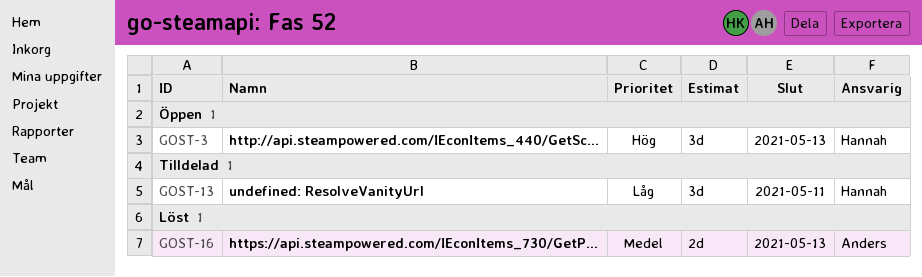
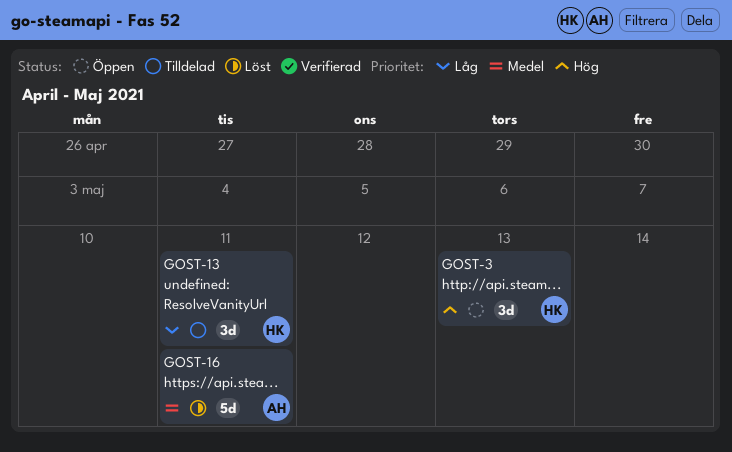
GOST-16, estimate: 2d -> 5d
GOST-16, due: May 13 -> May 11

